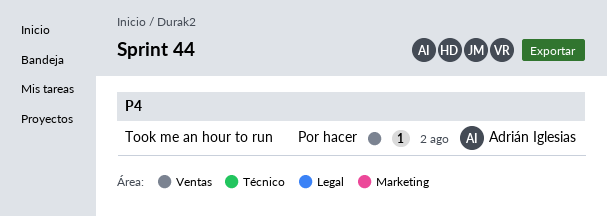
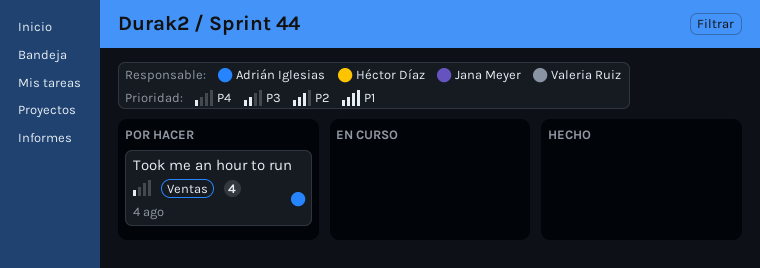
Took me an hour to run, estimate: 1 -> 4
Took me an hour to run, due: Aug 2 -> Aug 4

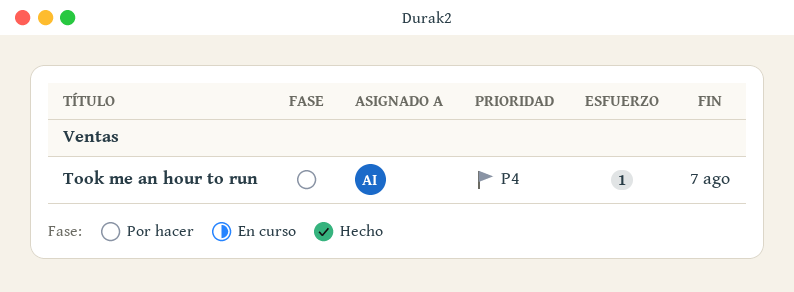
Took me an hour to run, estimate: 4 -> 1
Took me an hour to run, due: Aug 4 -> Aug 7

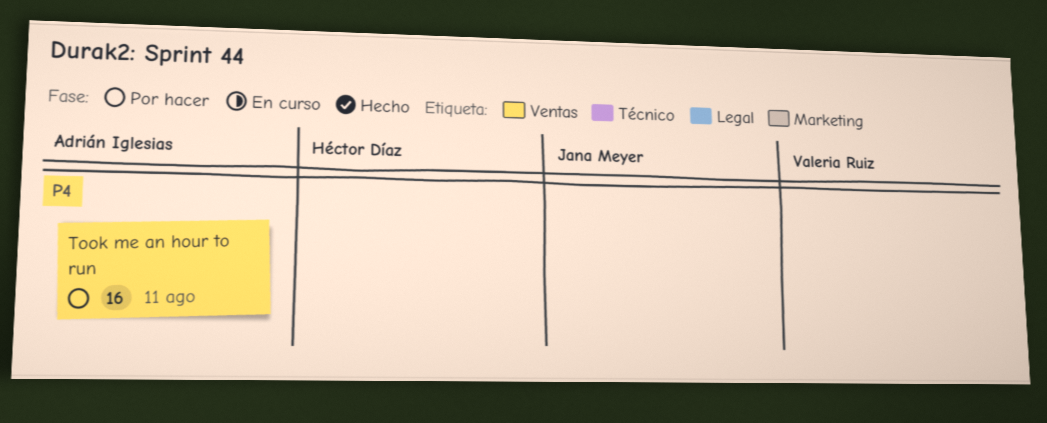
Took me an hour to run, estimate: 1 -> 16
Took me an hour to run, due: Aug 7 -> Aug 11

